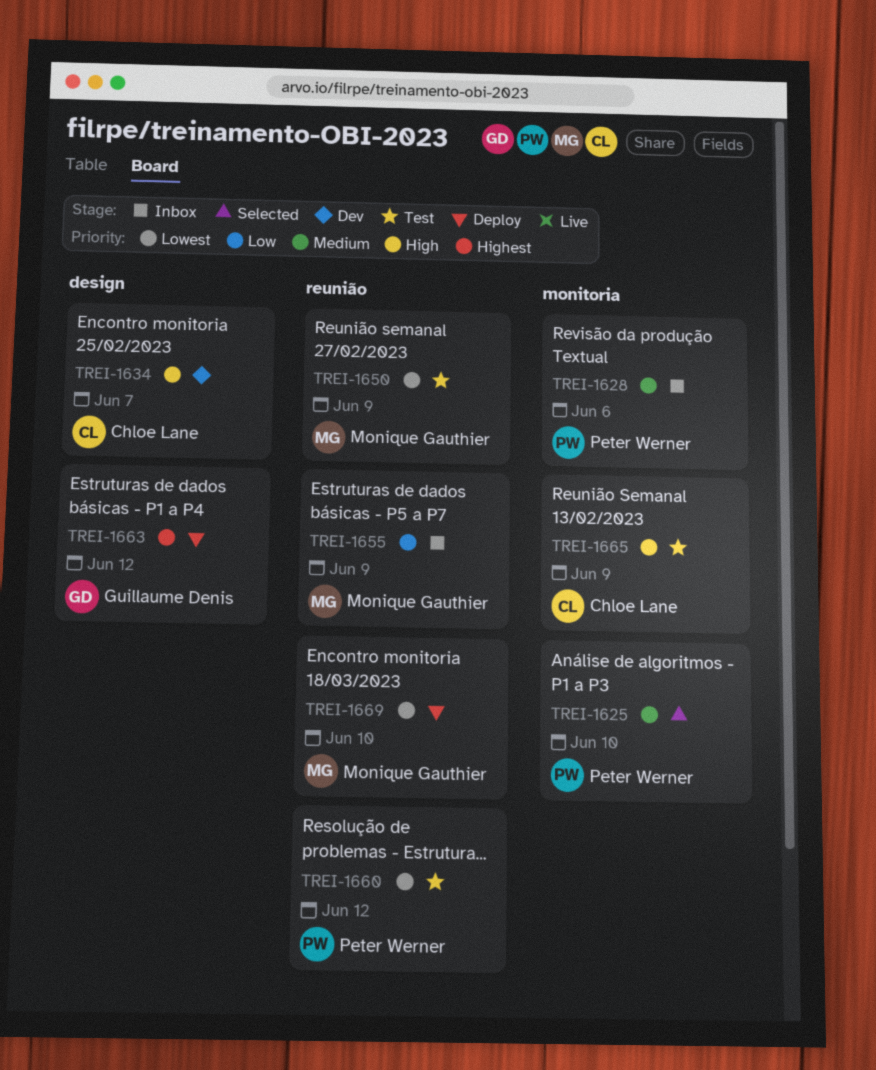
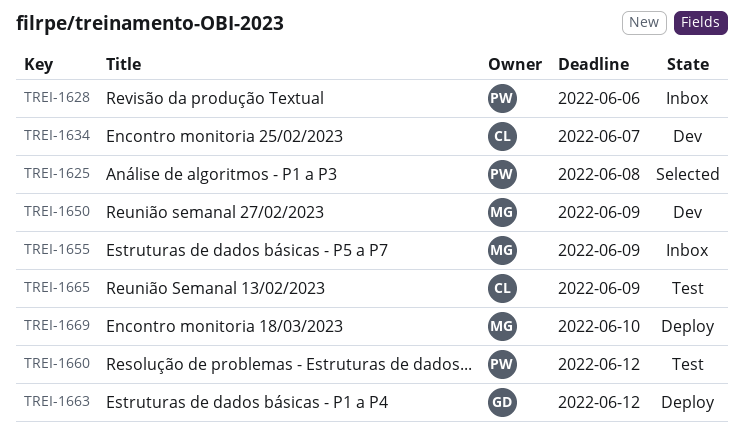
TREI-1625, due: Jun 10 -> Jun 8
TREI-1650, status: Test -> Dev

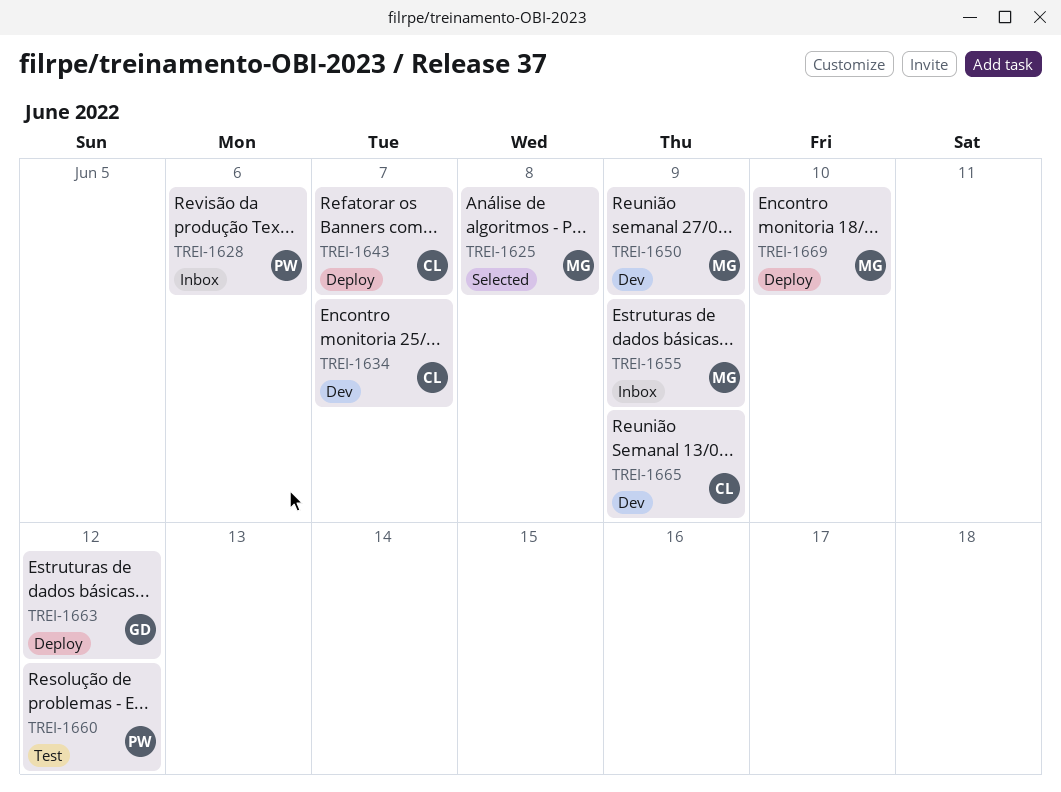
TREI-1625, owner: PW -> MG
TREI-1643: none -> present
TREI-1665, status: Test -> Dev

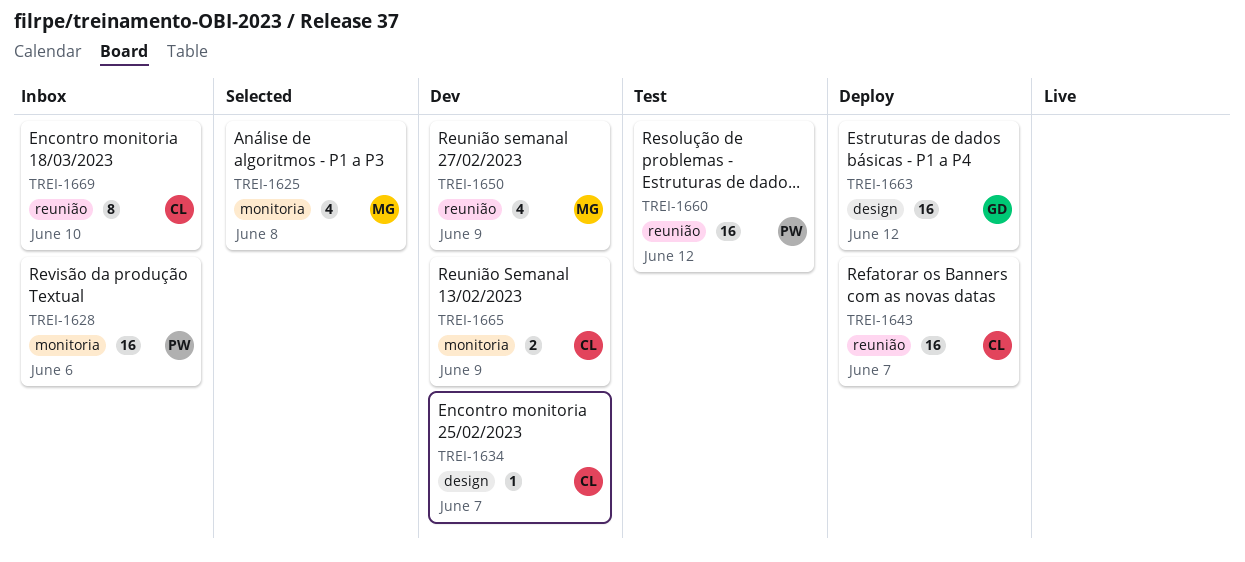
TREI-1655: present -> none
TREI-1669, status: Deploy -> Inbox
TREI-1669, owner: MG -> CL

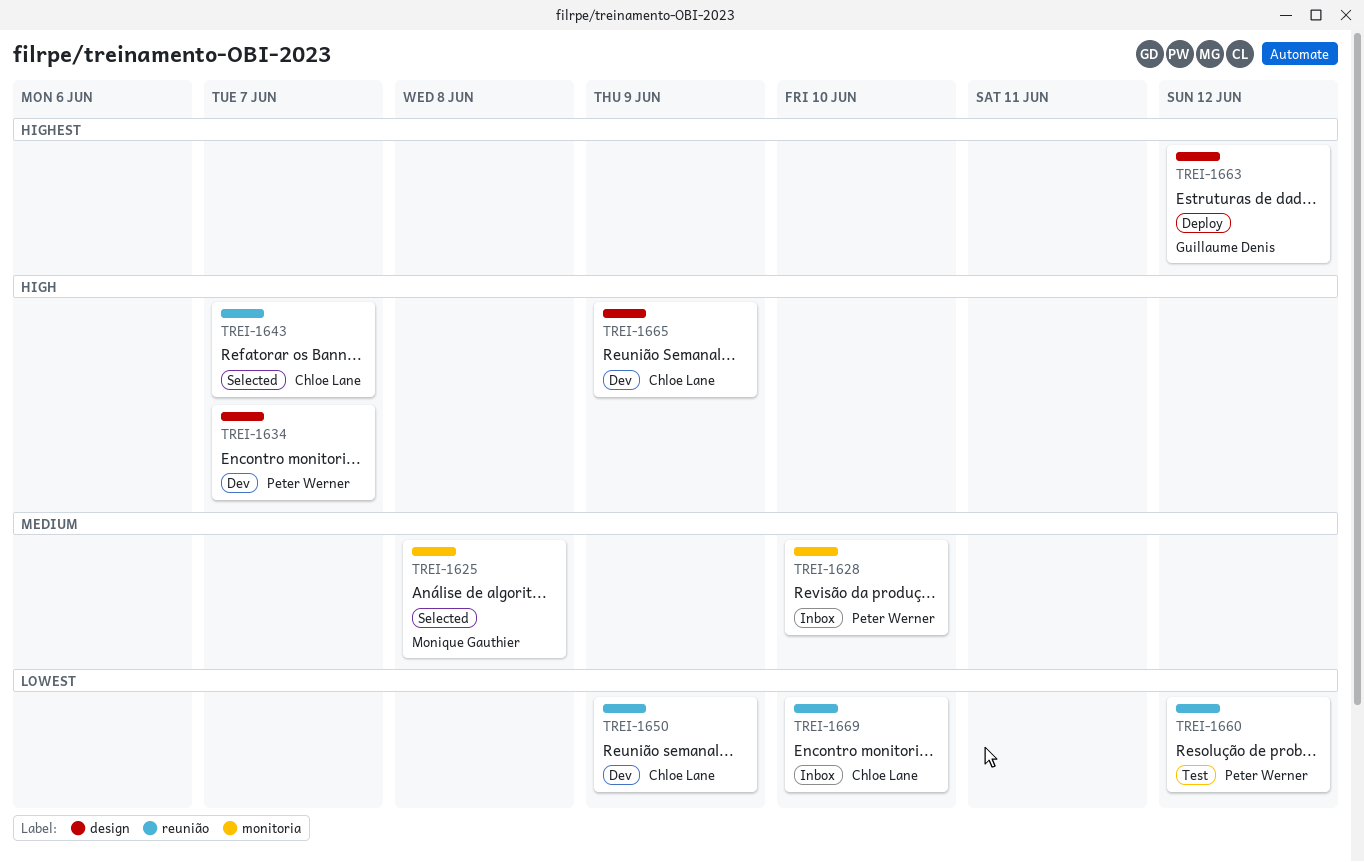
TREI-1628, due: Jun 6 -> Jun 10
TREI-1634, owner: Chloe Lane -> Peter Werner
TREI-1643, status: Deploy -> Selected
TREI-1650, owner: Monique Gauthier -> Chloe Lane
TREI-1665, label: monitoria -> design

